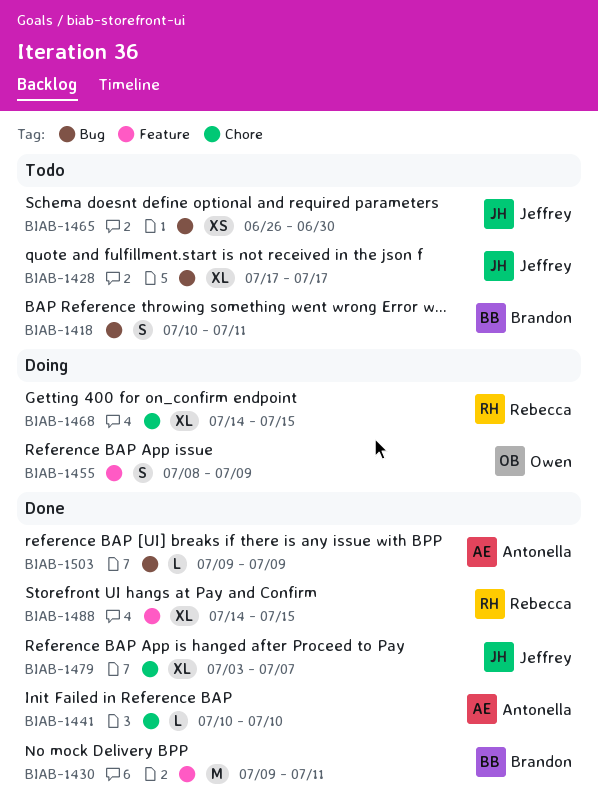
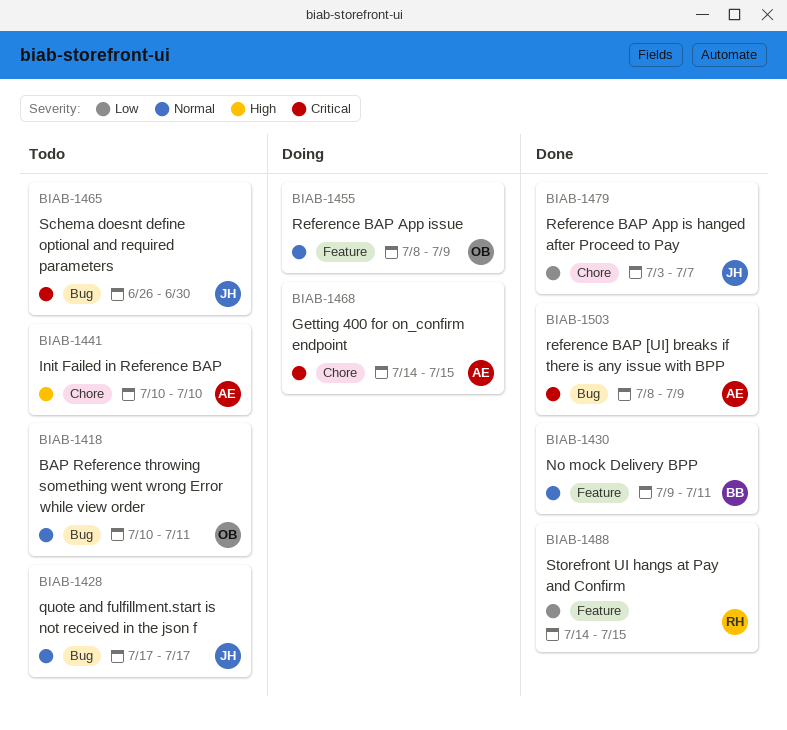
BIAB-1418, owner: Brandon -> Owen
BIAB-1441, status: Done -> Todo
BIAB-1468, owner: Rebecca -> Antonella
BIAB-1503, start: Jul 9 -> Jul 8

